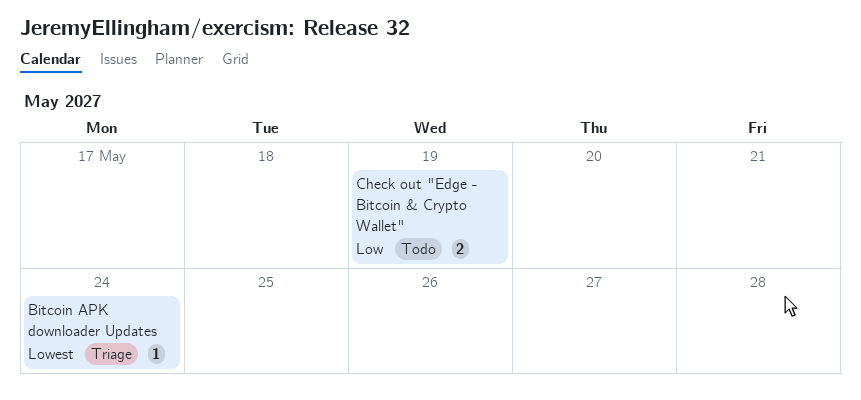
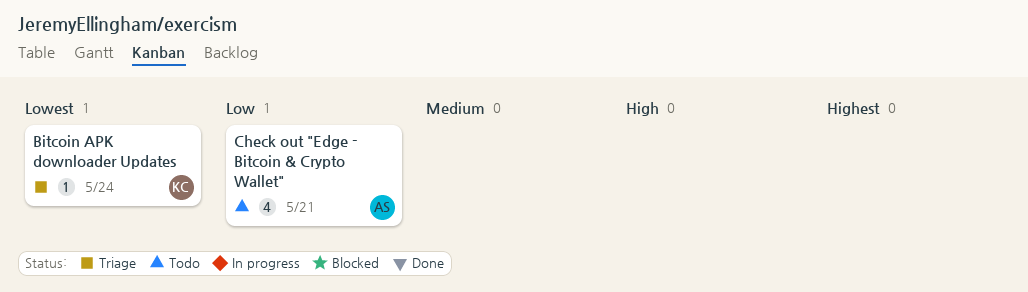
Check out "Edge - Bitcoin & Crypto Wallet", estimate: 2 -> 4
Check out "Edge - Bitcoin & Crypto Wallet", due: May 19 -> May 21

